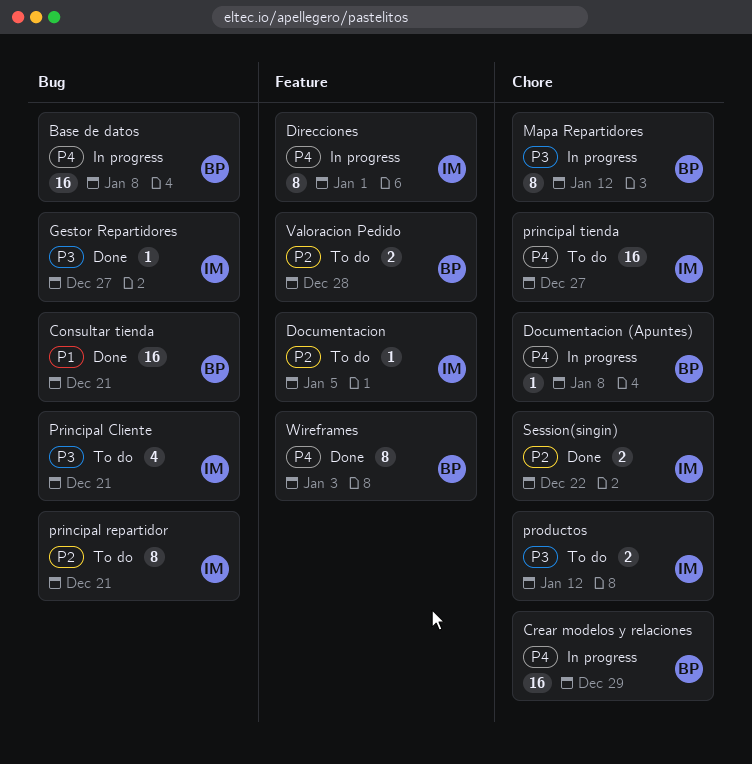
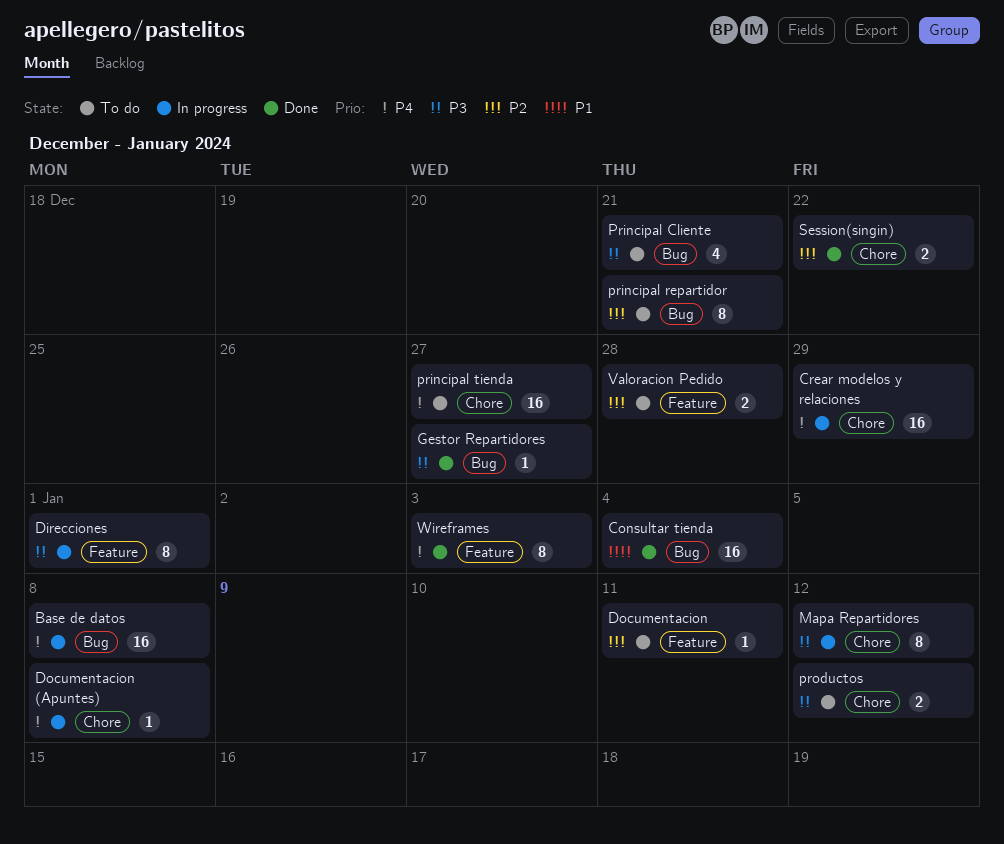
Consultar tienda, due: Dec 21 -> Jan 4
Direcciones, priority: P4 -> P3
Documentacion, due: Jan 5 -> Jan 11

